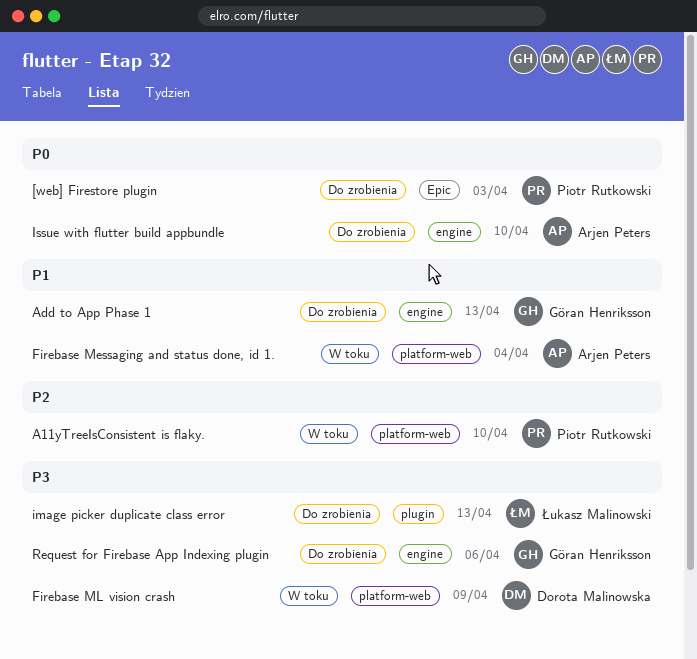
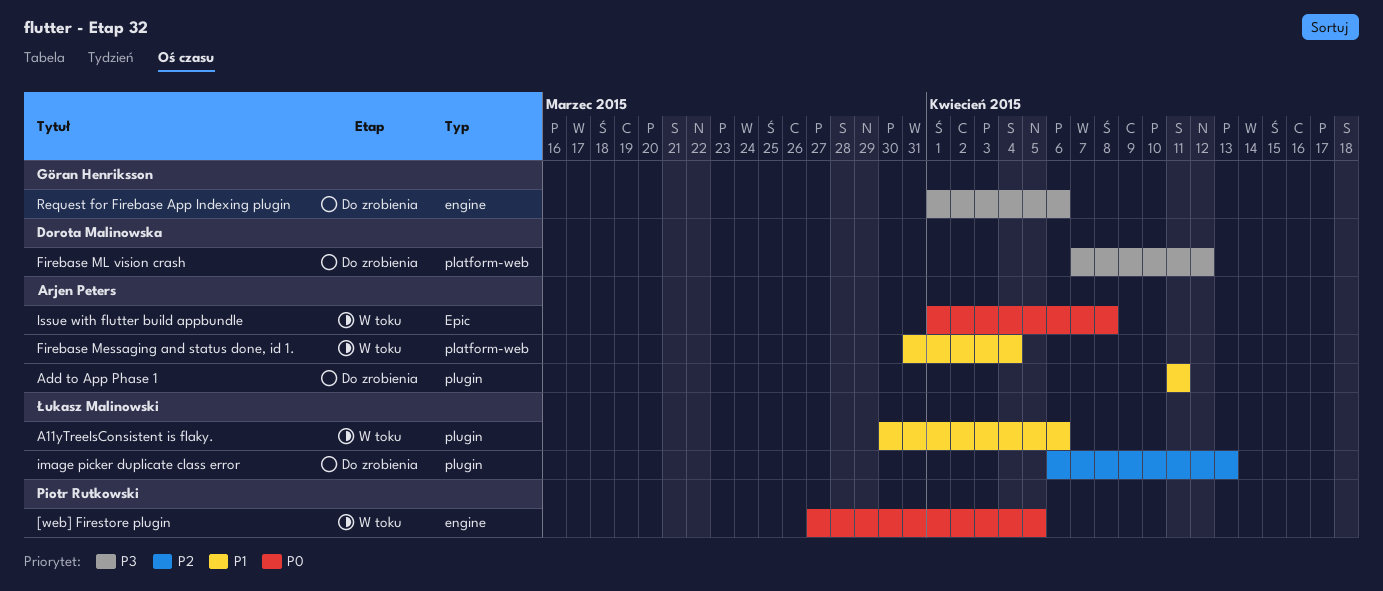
[web] Firestore plugin, status: Do zrobienia -> W toku
[web] Firestore plugin, label: Epic -> engine
[web] Firestore plugin, due: Apr 3 -> Apr 5
A11yTreeIsConsistent is flaky., owner: Piotr Rutkowski -> Łukasz Malinowski
A11yTreeIsConsistent is flaky., priority: P2 -> P1
A11yTreeIsConsistent is flaky., label: platform-web -> plugin
A11yTreeIsConsistent is flaky., due: Apr 10 -> Apr 6
Add to App Phase 1, owner: Göran Henriksson -> Arjen Peters
Add to App Phase 1, label: engine -> plugin
Add to App Phase 1, due: Apr 13 -> Apr 11
Firebase ML vision crash, status: W toku -> Do zrobienia
Firebase ML vision crash, due: Apr 9 -> Apr 12
image picker duplicate class error, priority: P3 -> P2
Issue with flutter build appbundle, status: Do zrobienia -> W toku
Issue with flutter build appbundle, label: engine -> Epic
Issue with flutter build appbundle, due: Apr 10 -> Apr 8

